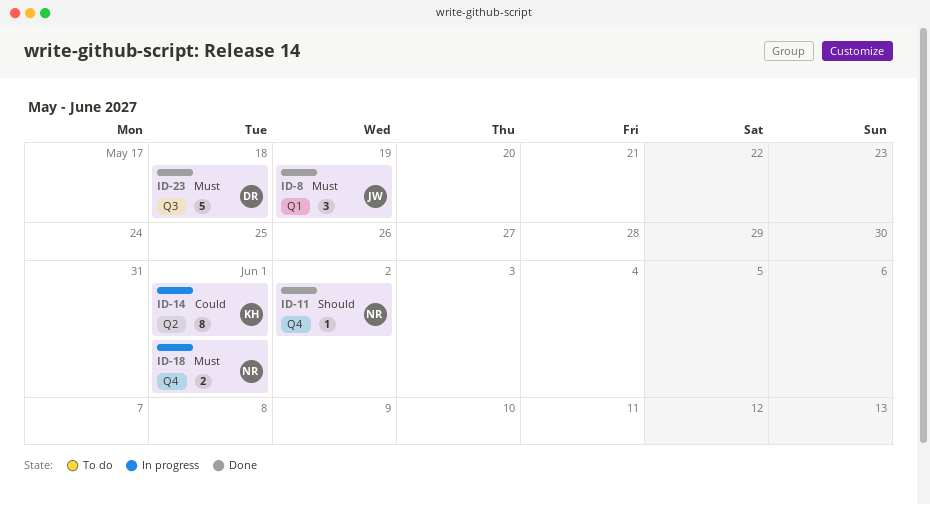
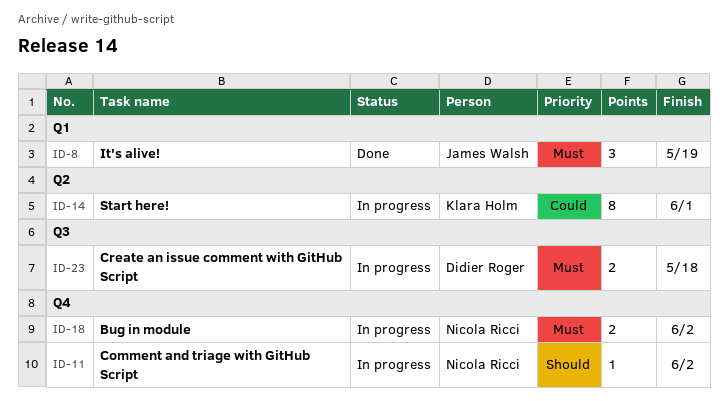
ID-11, status: Done -> In progress
ID-18, due: Jun 1 -> Jun 2
ID-23, status: Done -> In progress
ID-23, estimate: 5 -> 2

